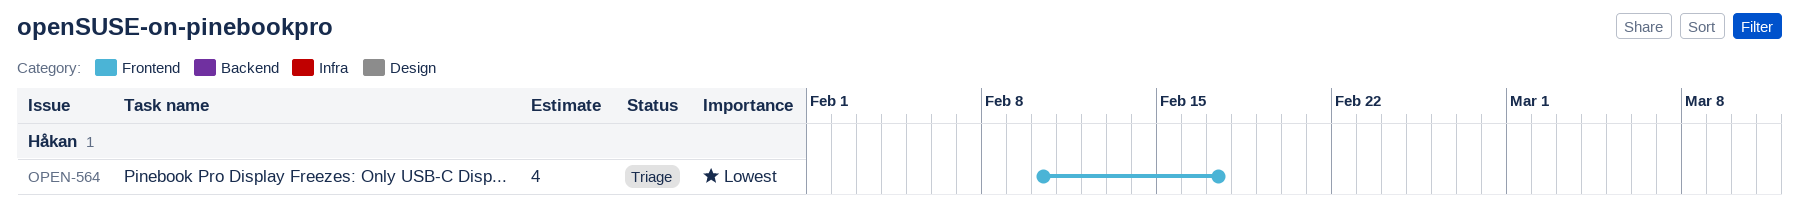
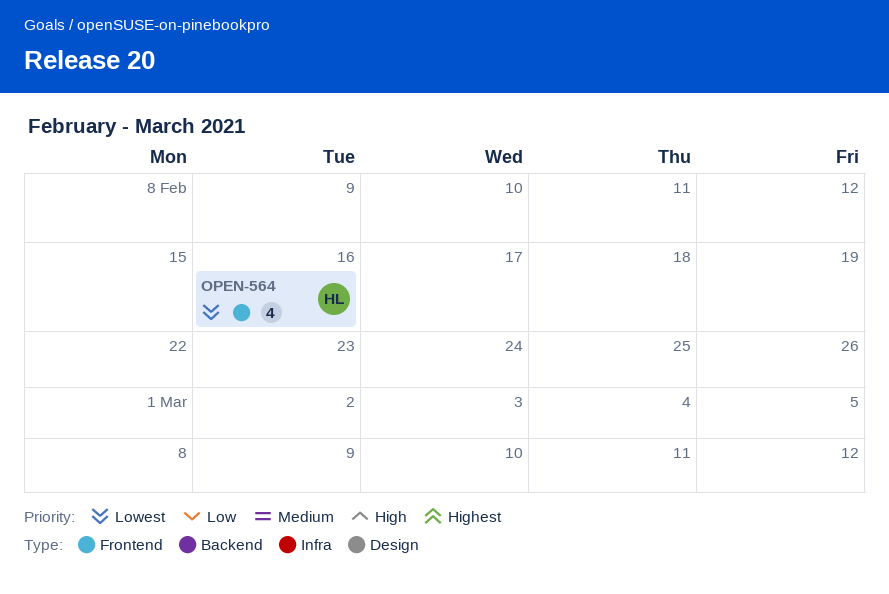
OPEN-564, due: Feb 17 -> Feb 16

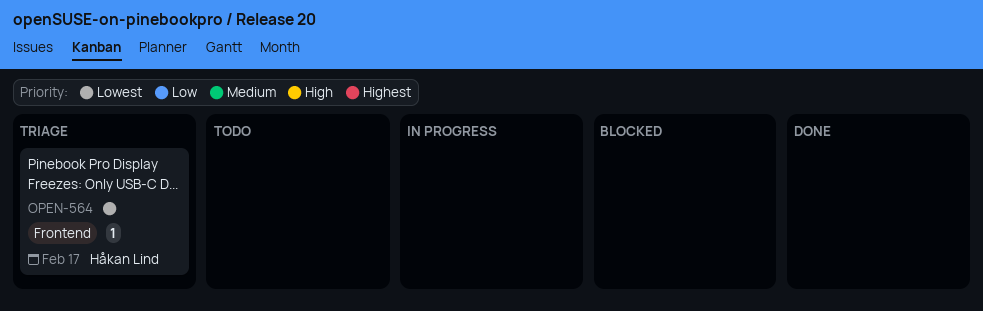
OPEN-564, estimate: 4 -> 1
OPEN-564, due: Feb 16 -> Feb 17

